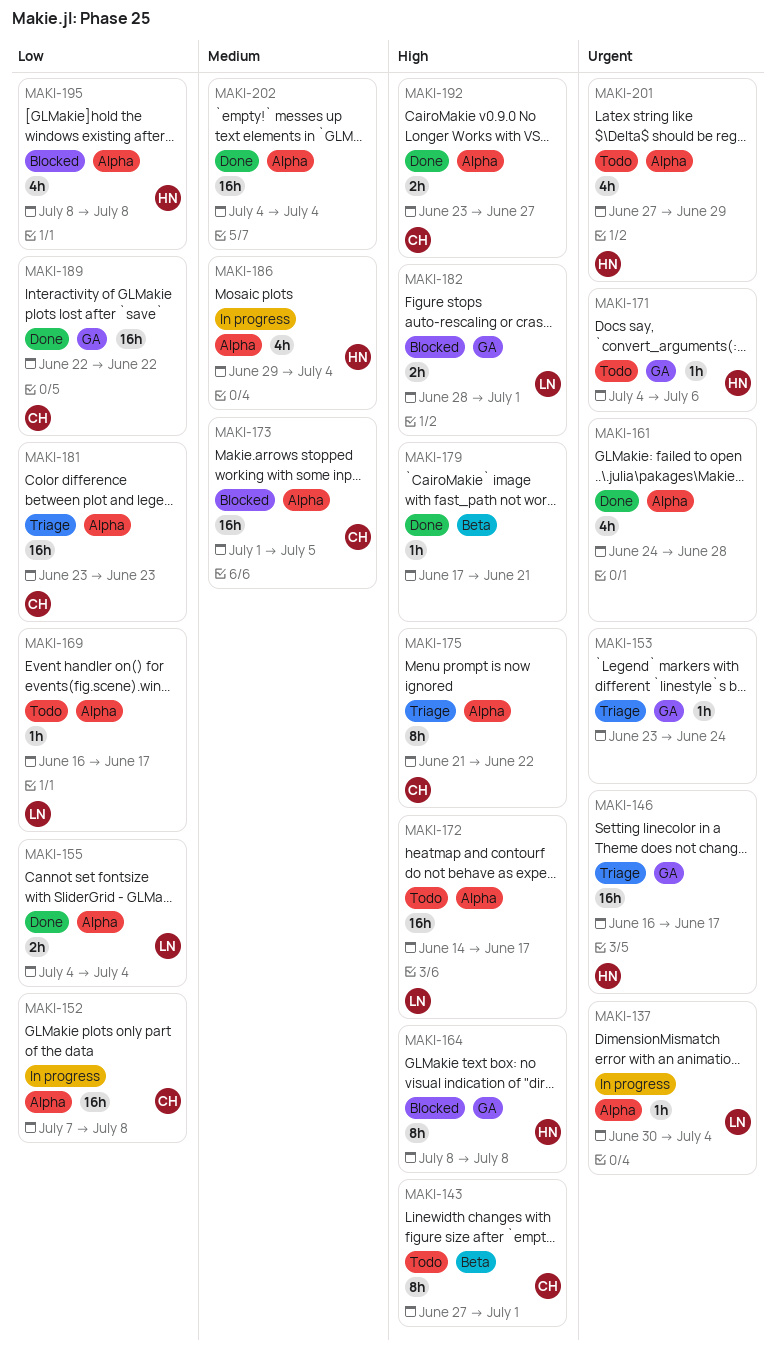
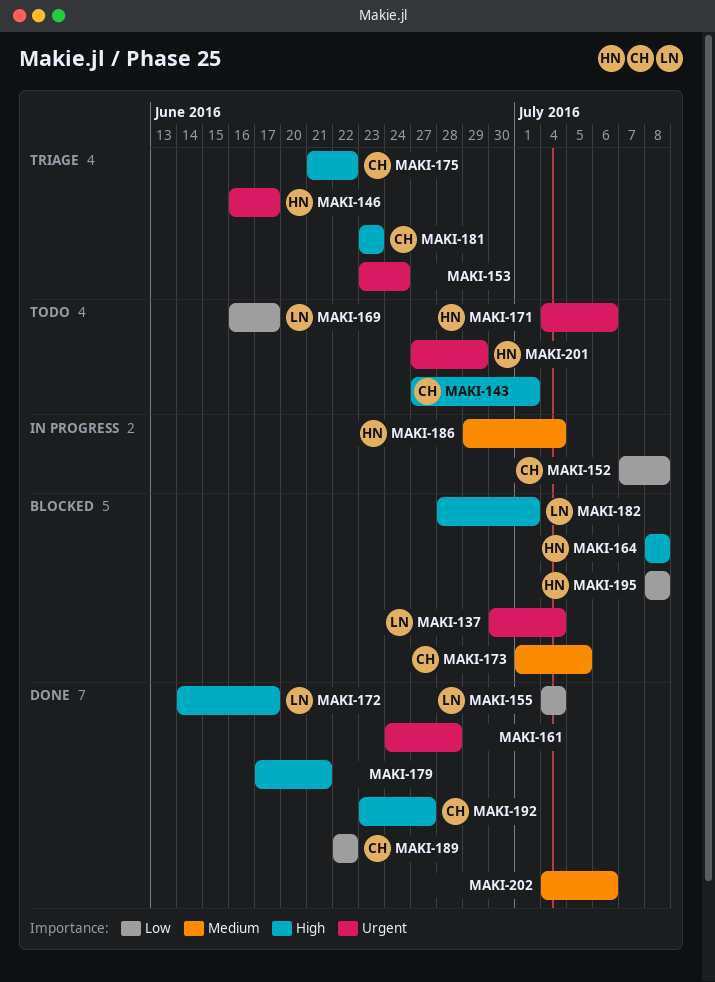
MAKI-137, status: In progress -> Blocked
MAKI-172, status: Todo -> Done
MAKI-181, priority: Low -> High
MAKI-202, due: Jul 4 -> Jul 6

